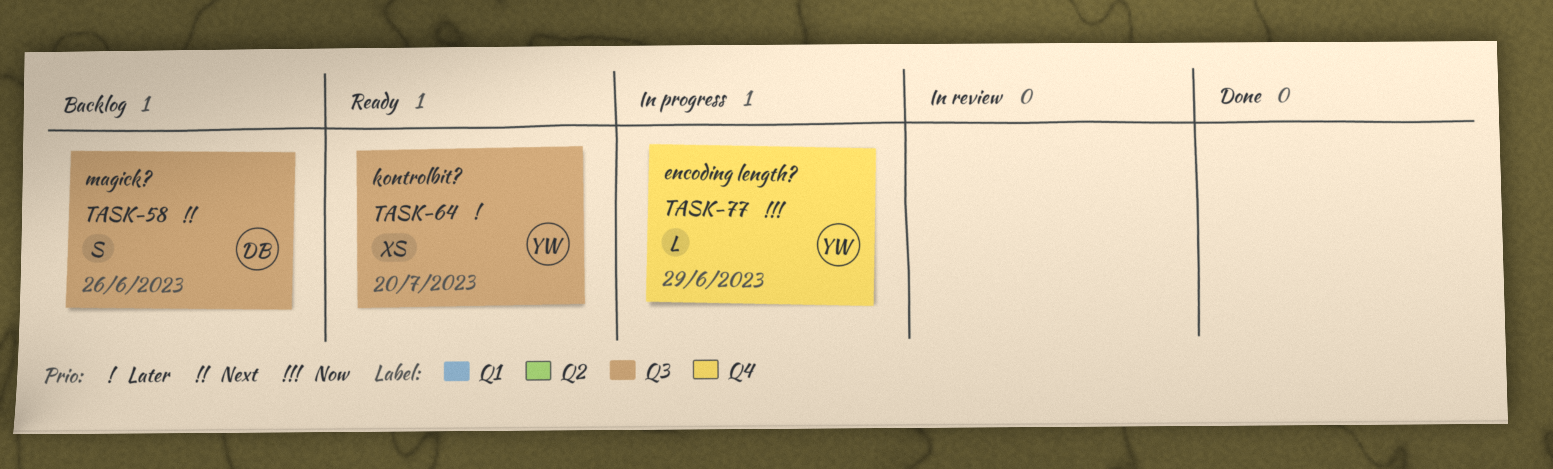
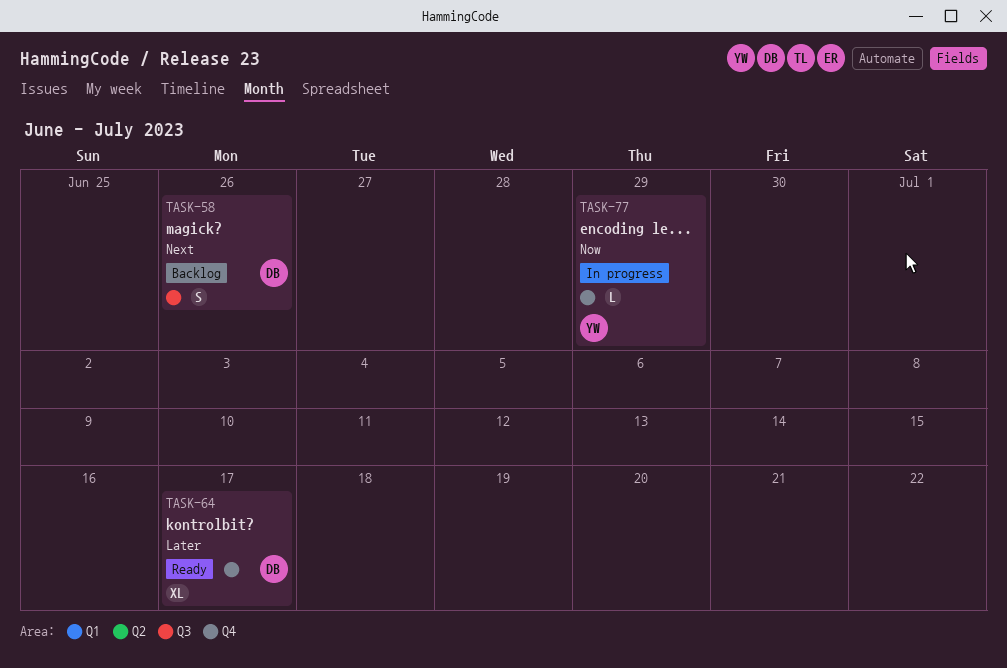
TASK-64, owner: YW -> DB
TASK-64, label: Q3 -> Q4
TASK-64, estimate: XS -> XL
TASK-64, due: Jul 20 -> Jul 17

